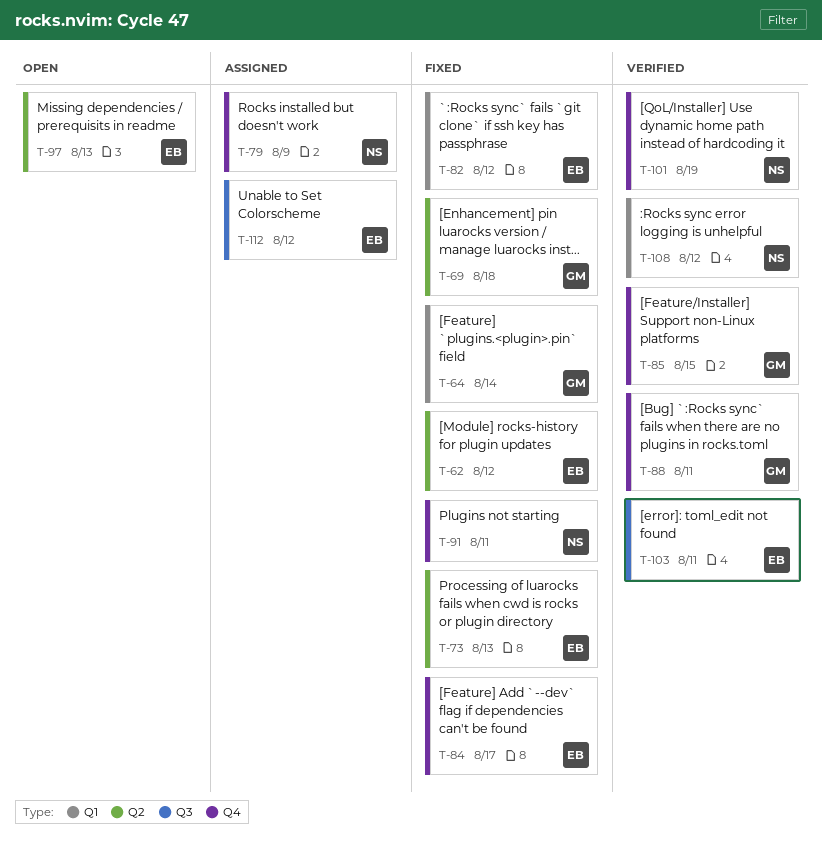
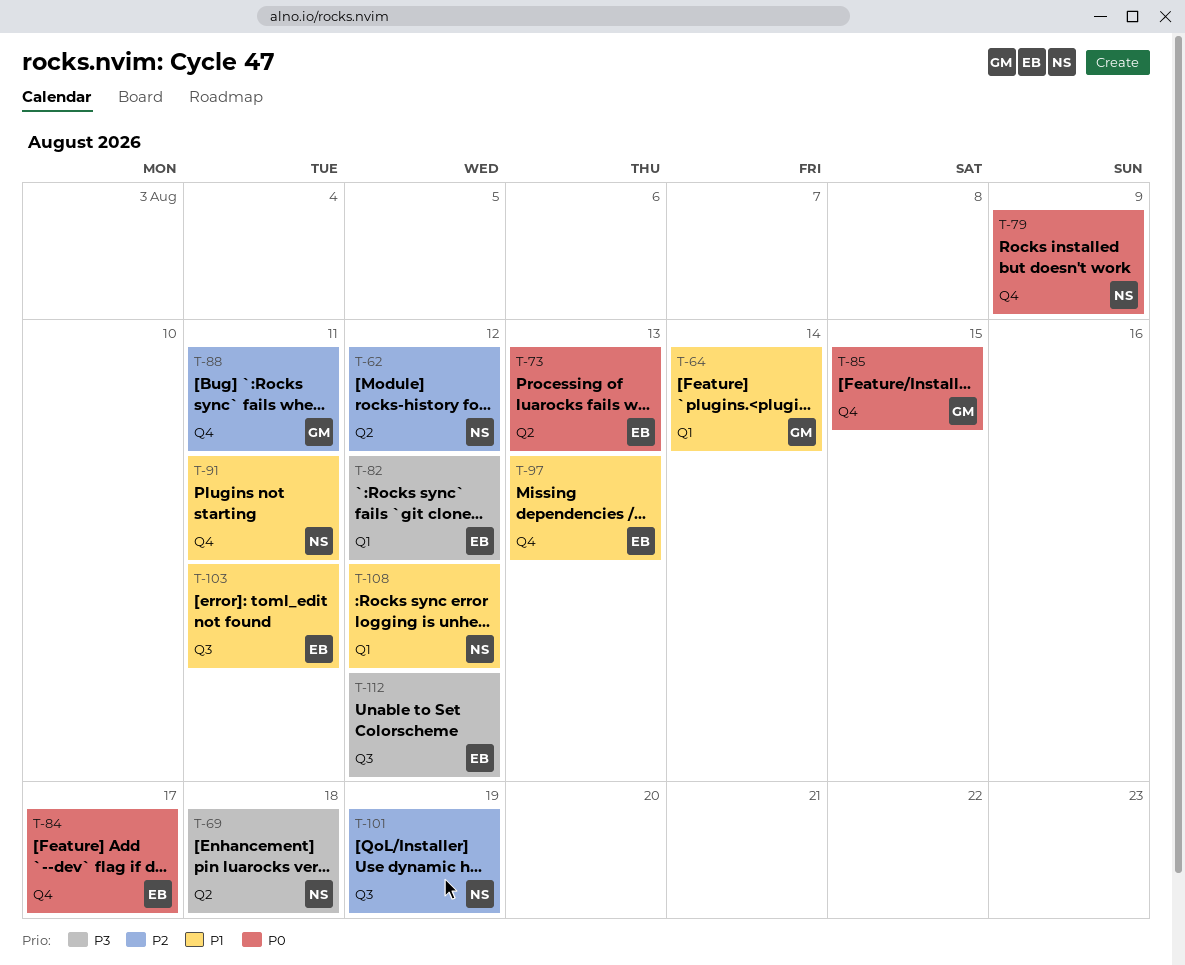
T-62, owner: EB -> NS
T-69, owner: GM -> NS
T-97, label: Q2 -> Q4
T-101, label: Q4 -> Q3

